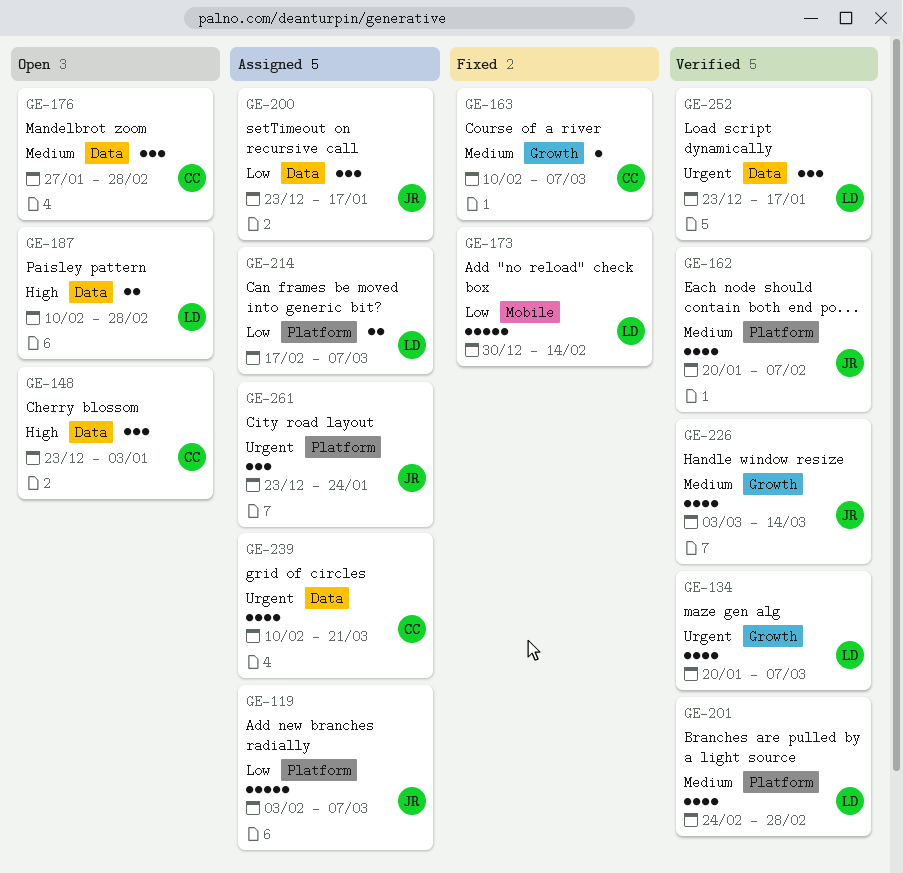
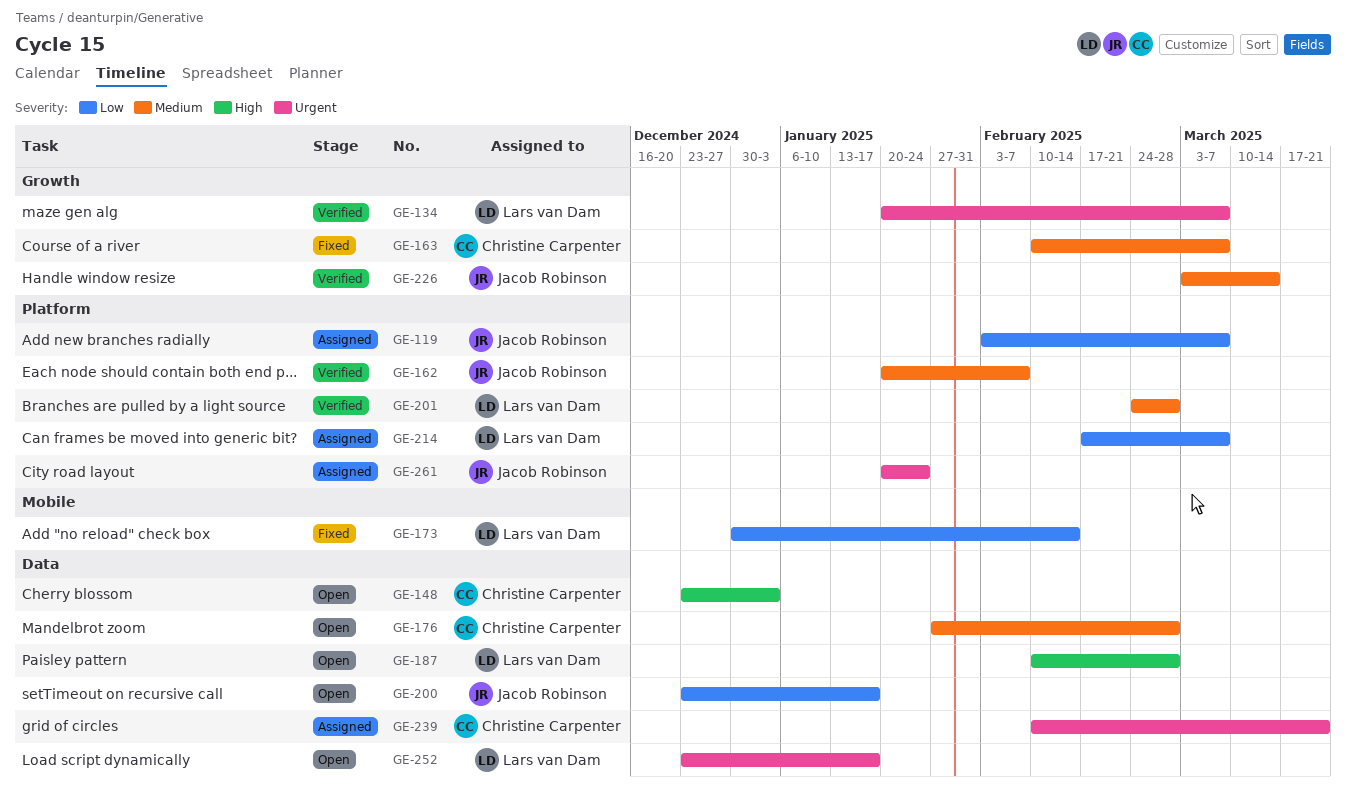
GE-200, status: Assigned -> Open
GE-252, status: Verified -> Open
GE-261, start: Dec 23 -> Jan 20

